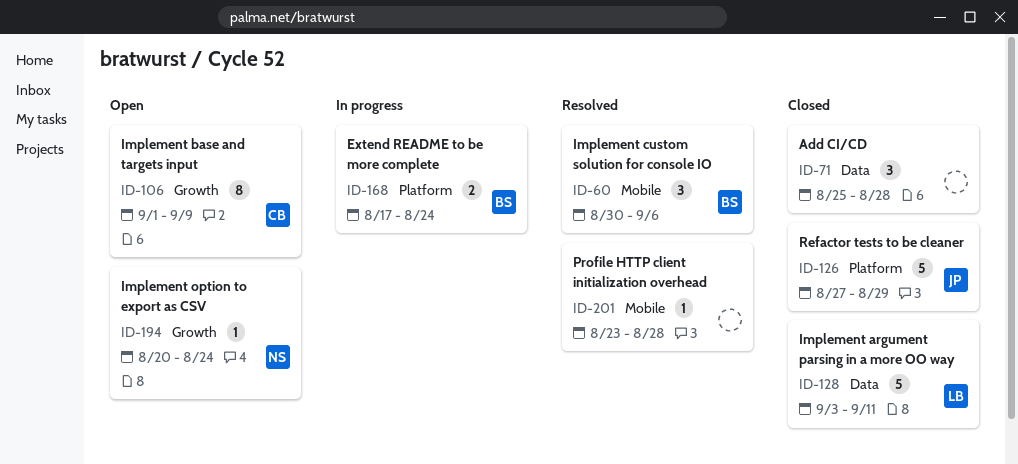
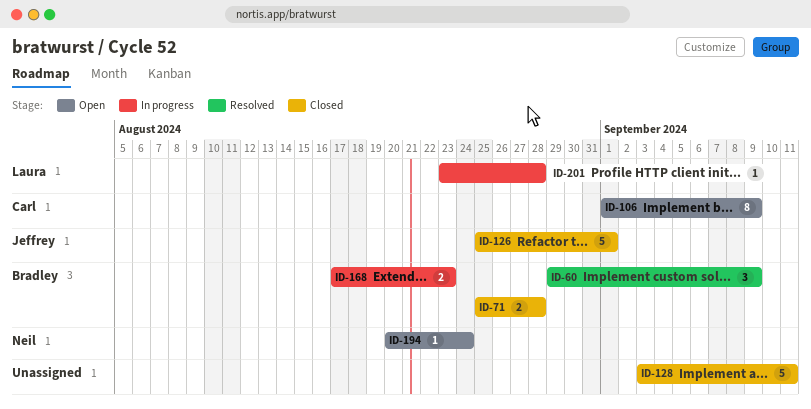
ID-60, start: Aug 30 -> Aug 29
ID-60, due: Sep 6 -> Sep 9
ID-71, owner: none -> Bradley
ID-71, estimate: 3 -> 2
ID-126, start: Aug 27 -> Aug 25
ID-126, due: Aug 29 -> Sep 1
ID-128, owner: Laura -> none
ID-168, due: Aug 24 -> Aug 23
ID-201, status: Resolved -> In progress
ID-201, owner: none -> Laura

